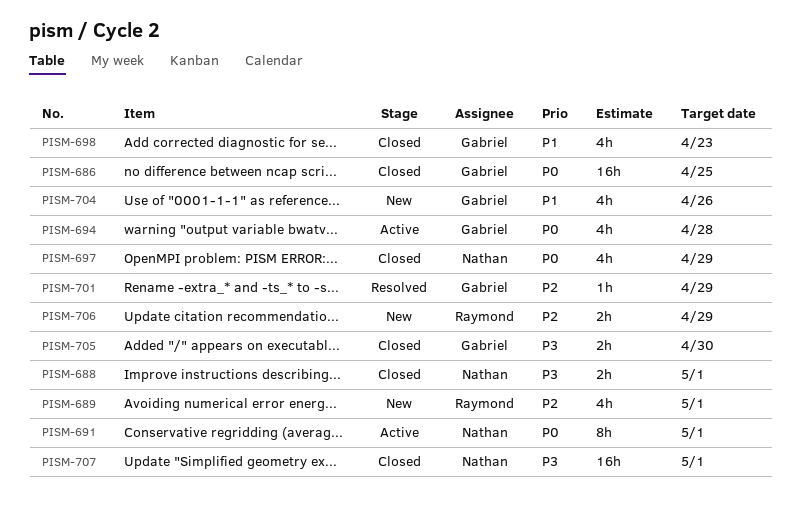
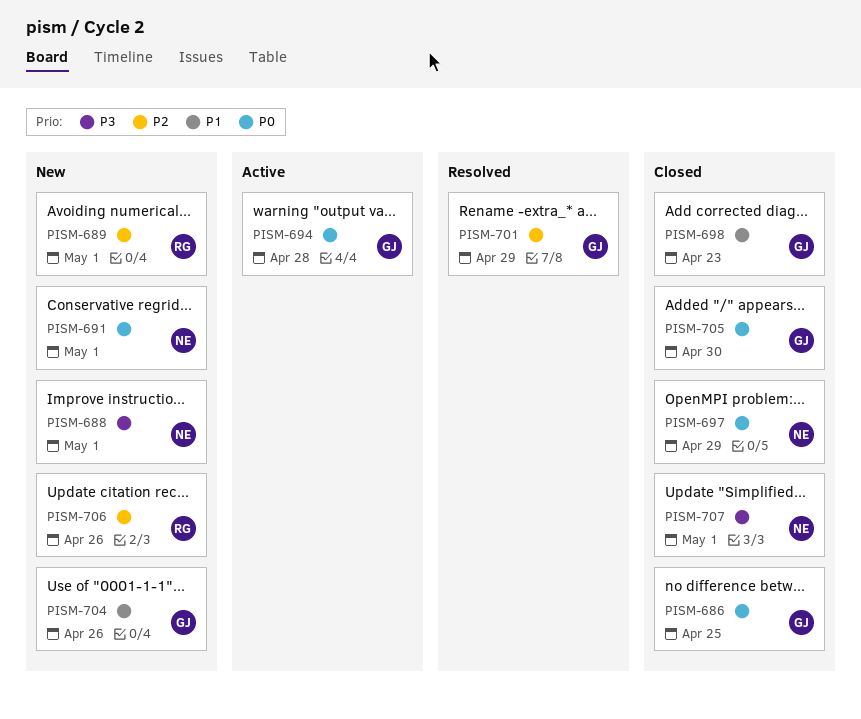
PISM-688, status: Closed -> New
PISM-691, status: Active -> New
PISM-705, priority: P3 -> P0
PISM-706, due: Apr 29 -> Apr 26

